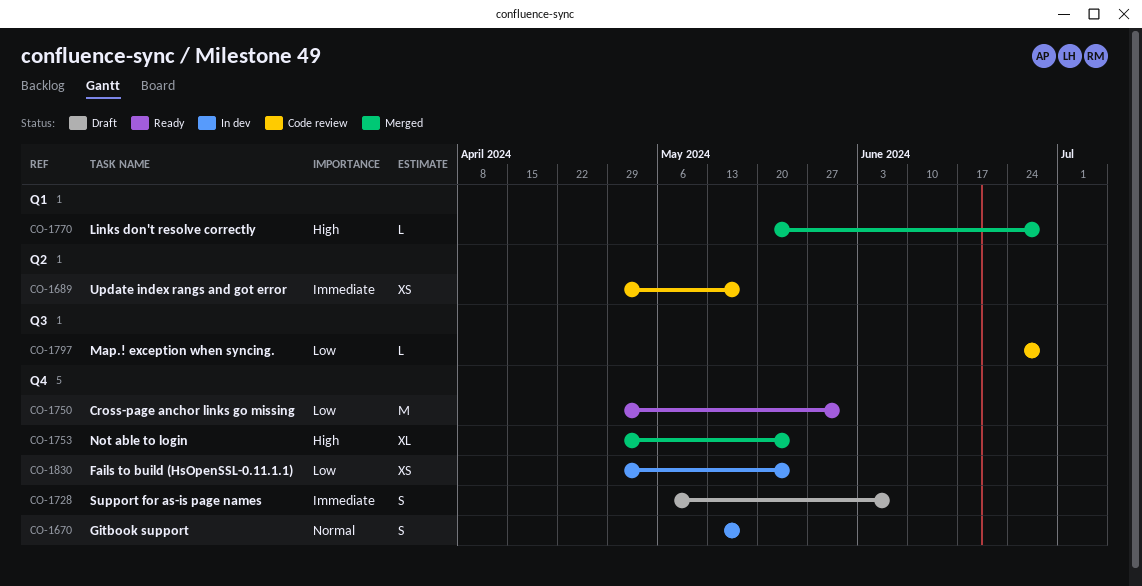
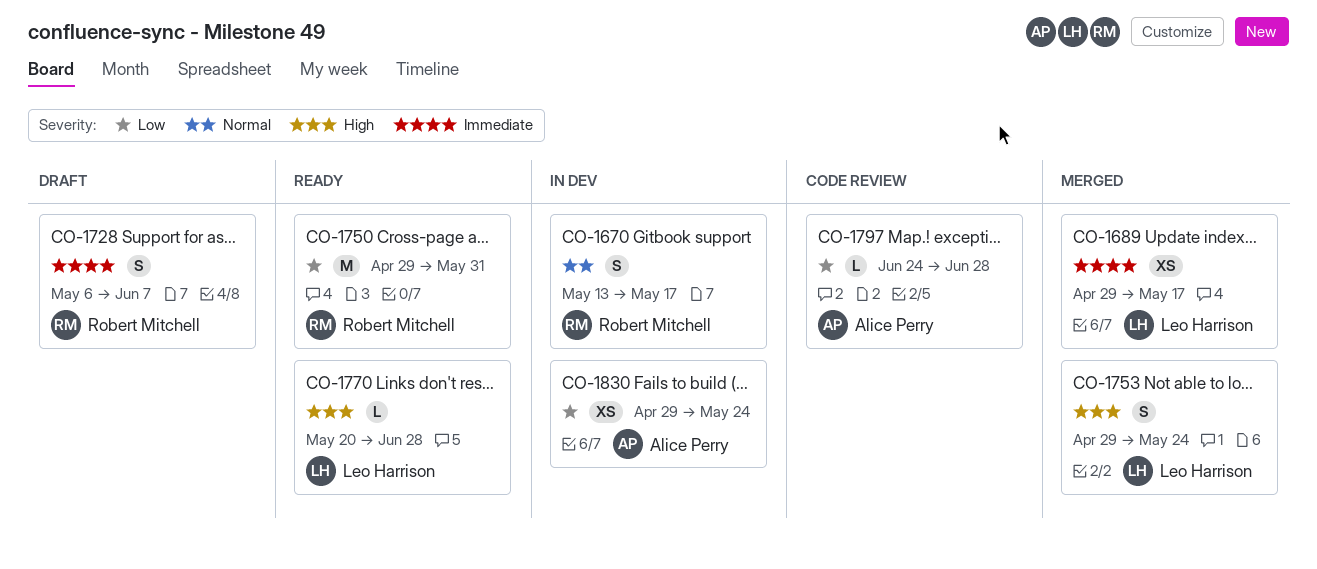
CO-1689, status: Code review -> Merged
CO-1753, estimate: XL -> S
CO-1770, status: Merged -> Ready

